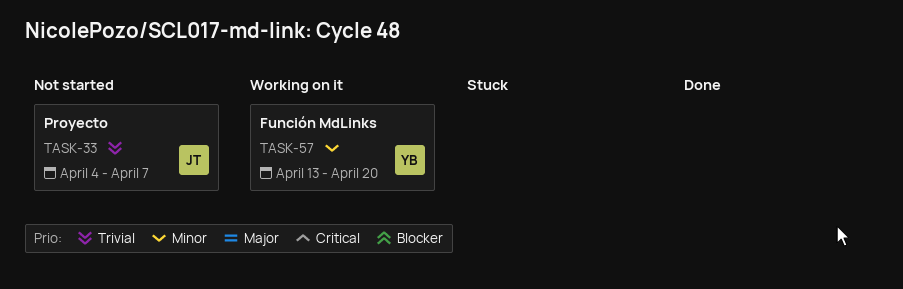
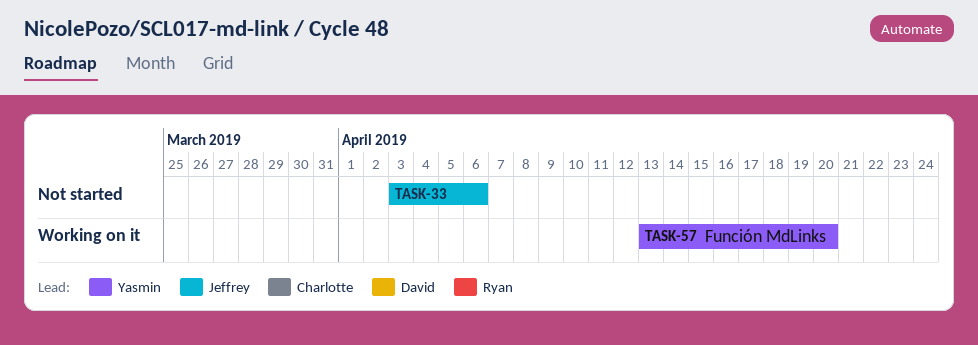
TASK-33, start: Apr 4 -> Apr 3
TASK-33, due: Apr 7 -> Apr 6

